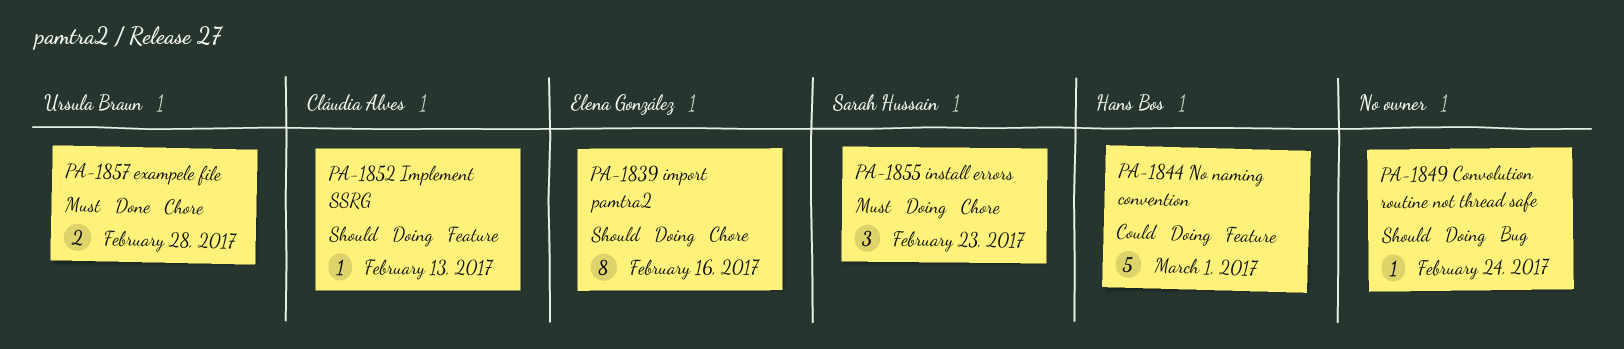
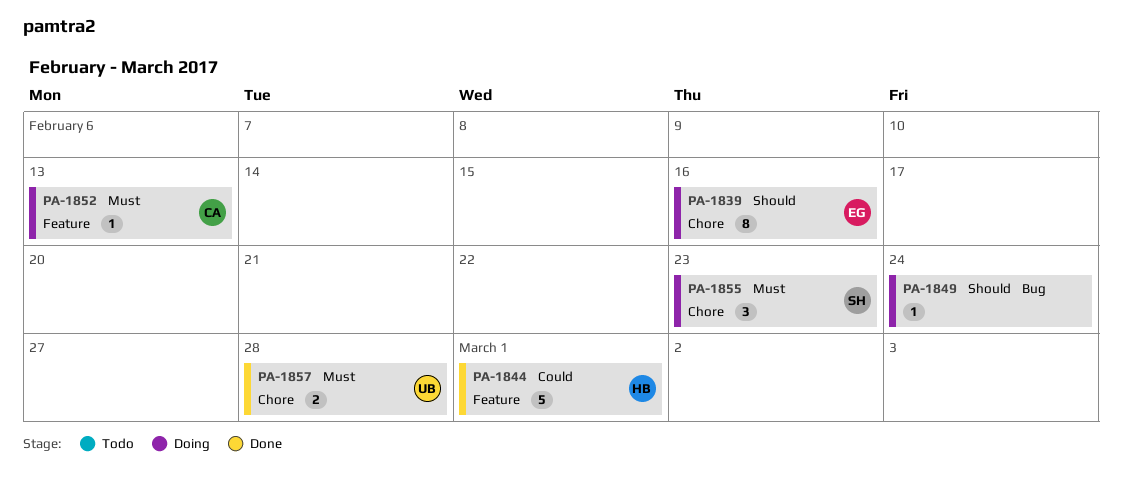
PA-1844, status: Doing -> Done
PA-1852, priority: Should -> Must

